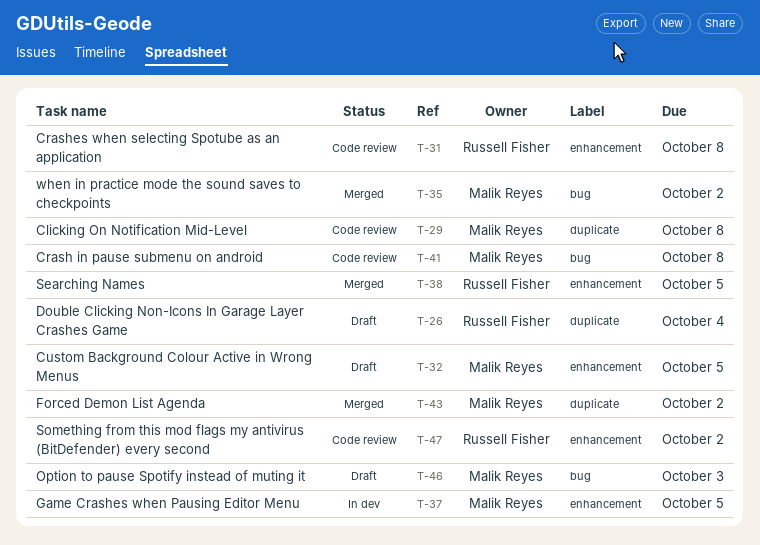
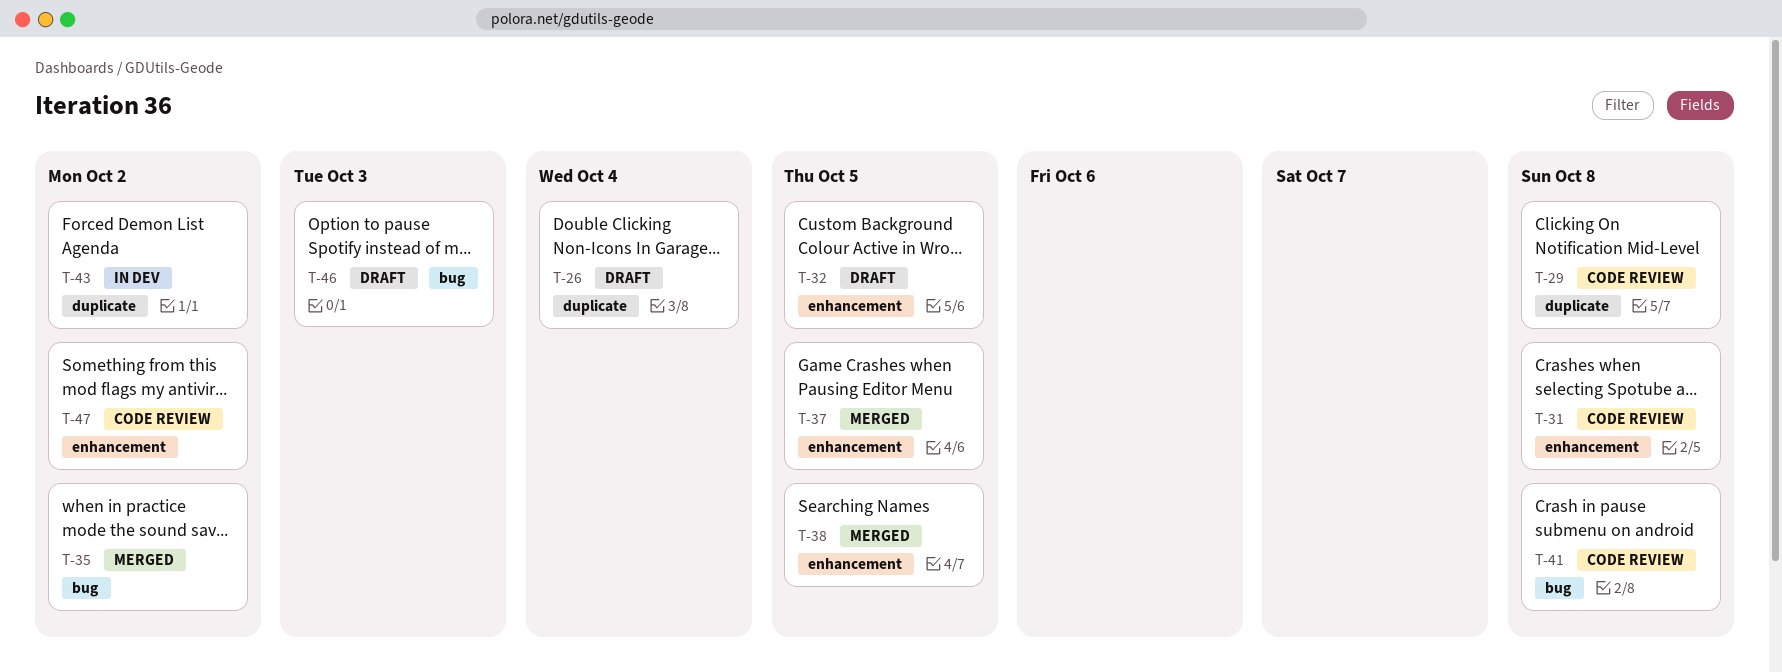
T-37, status: In dev -> Merged
T-43, status: Merged -> In dev

